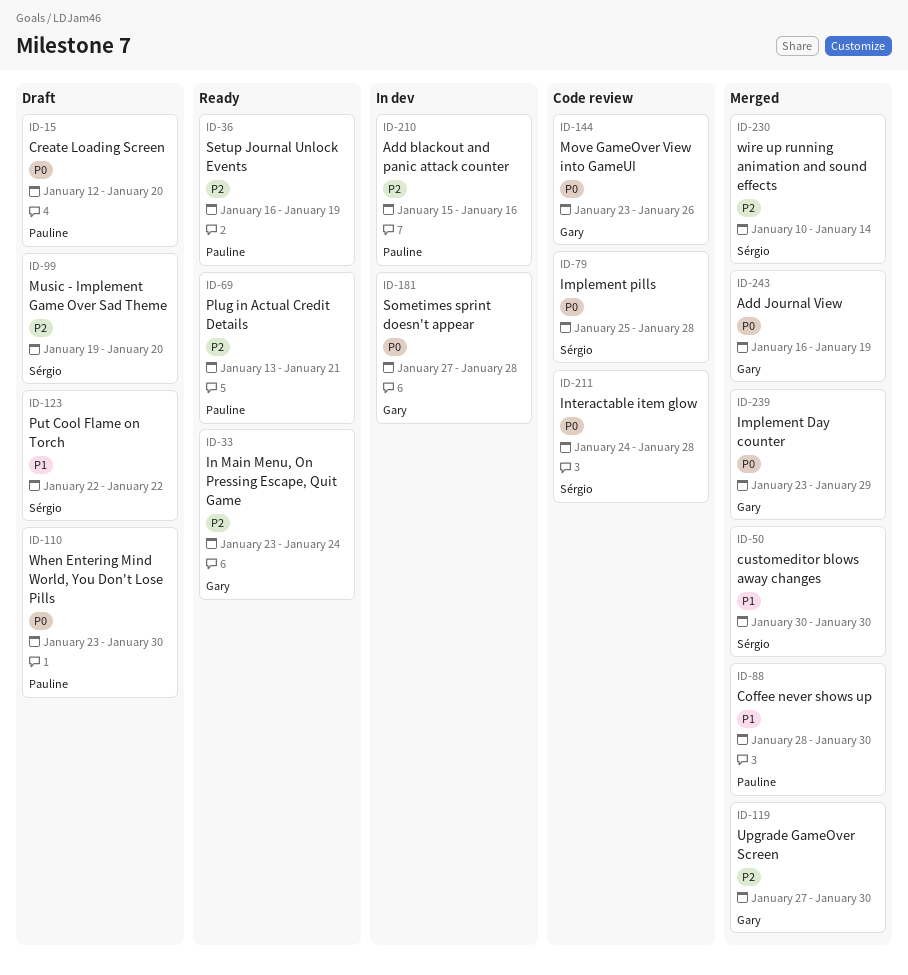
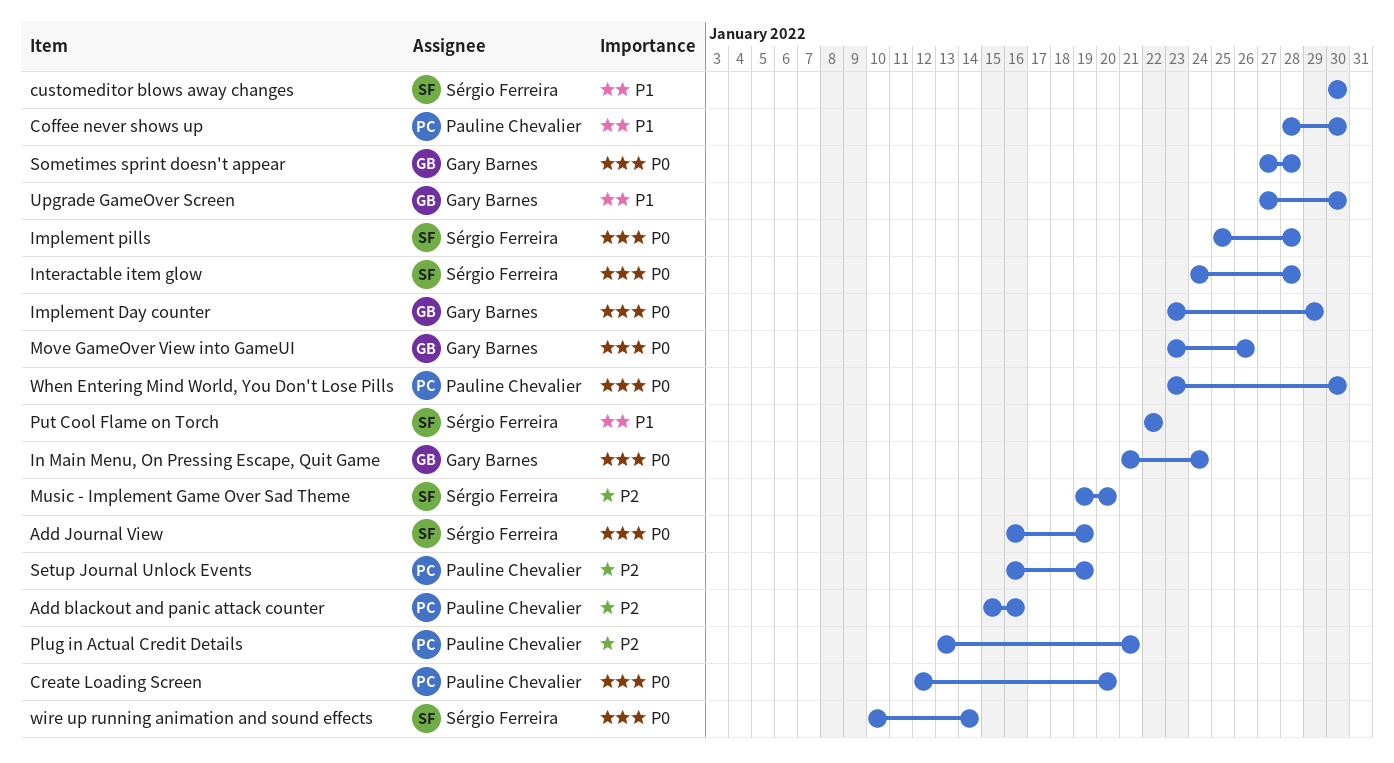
Add Journal View, owner: Gary Barnes -> Sérgio Ferreira
In Main Menu, On Pressing Escape, Quit Game, priority: P2 -> P0
In Main Menu, On Pressing Escape, Quit Game, start: Jan 23 -> Jan 21
Upgrade GameOver Screen, priority: P2 -> P1
wire up running animation and sound effects, priority: P2 -> P0

